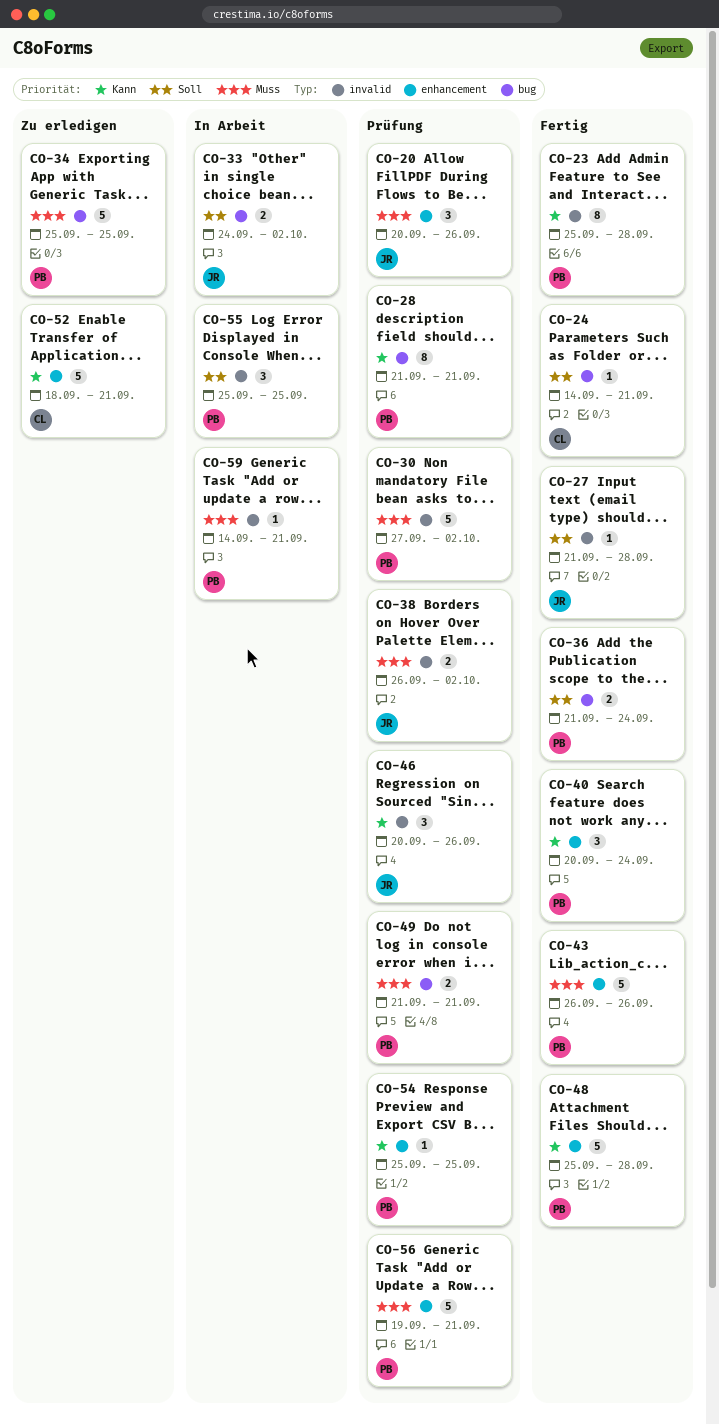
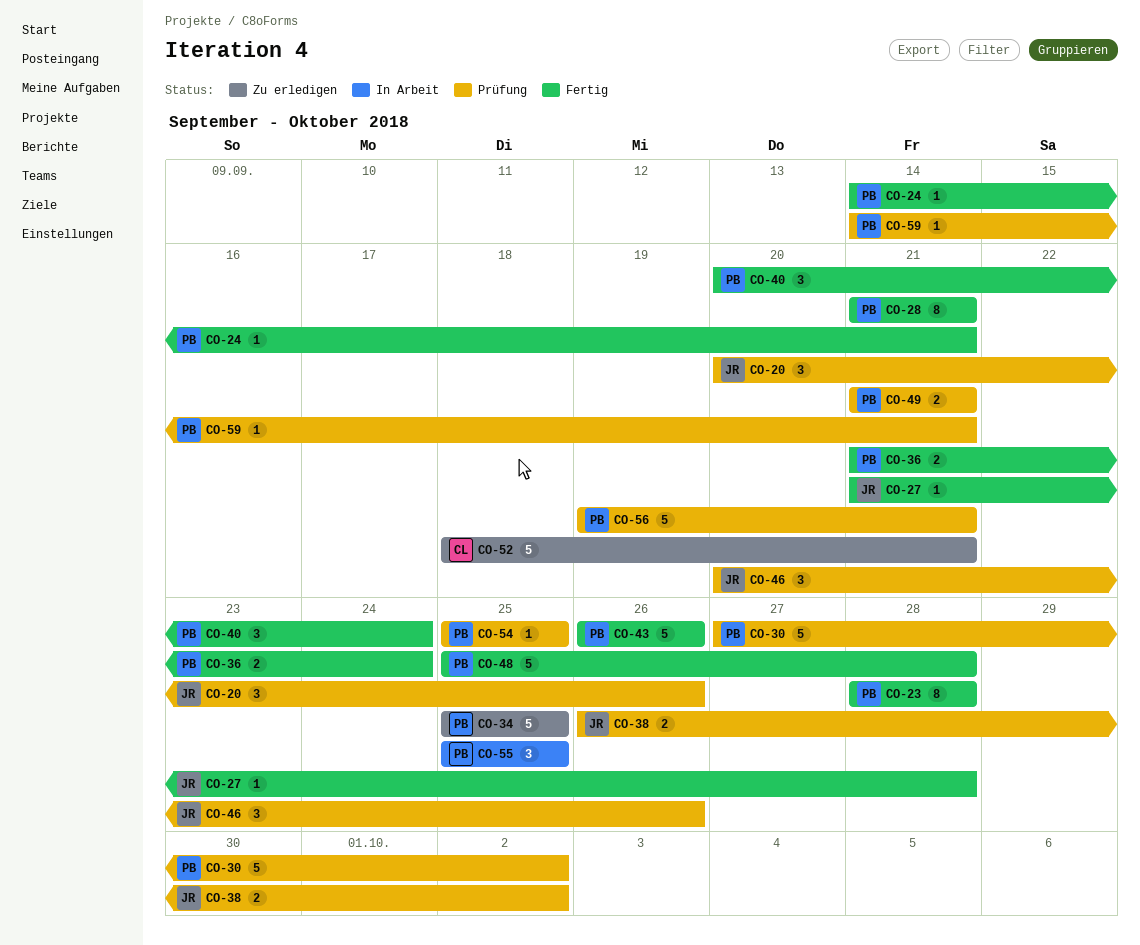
CO-23, start: Sep 25 -> Sep 28
CO-24, owner: CL -> PB
CO-28, status: Prüfung -> Fertig
CO-33: present -> none
CO-59, status: In Arbeit -> Prüfung

